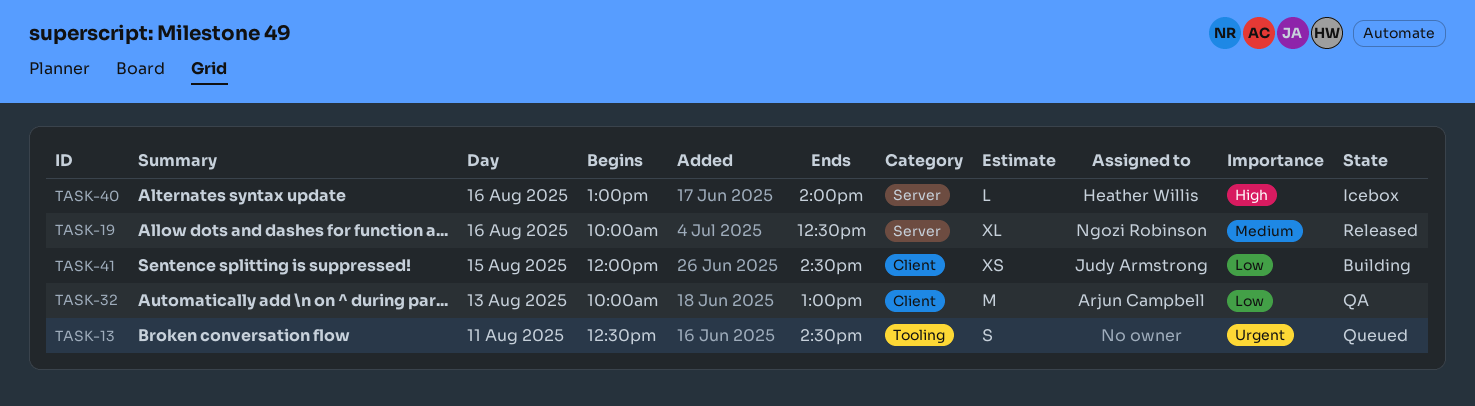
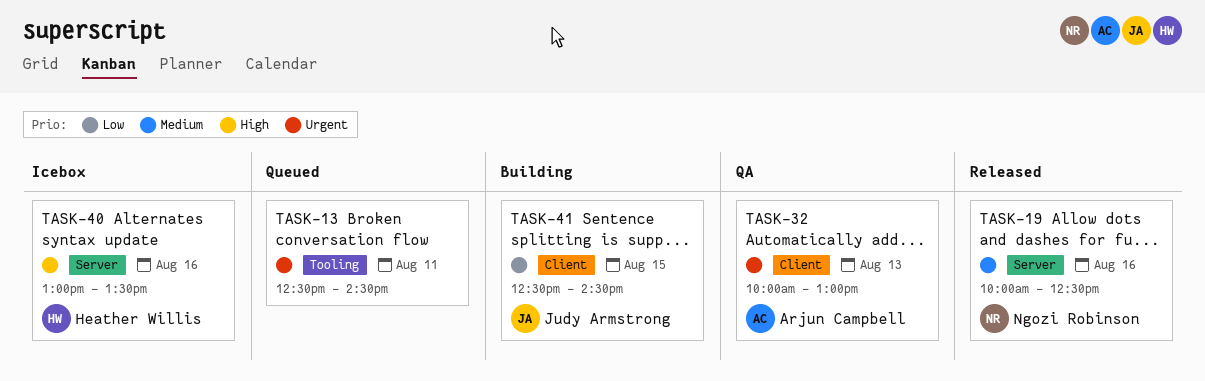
TASK-32, priority: Low -> Urgent
TASK-40, ends: 14:00 -> 13:30
TASK-41, begins: 12:00 -> 12:30

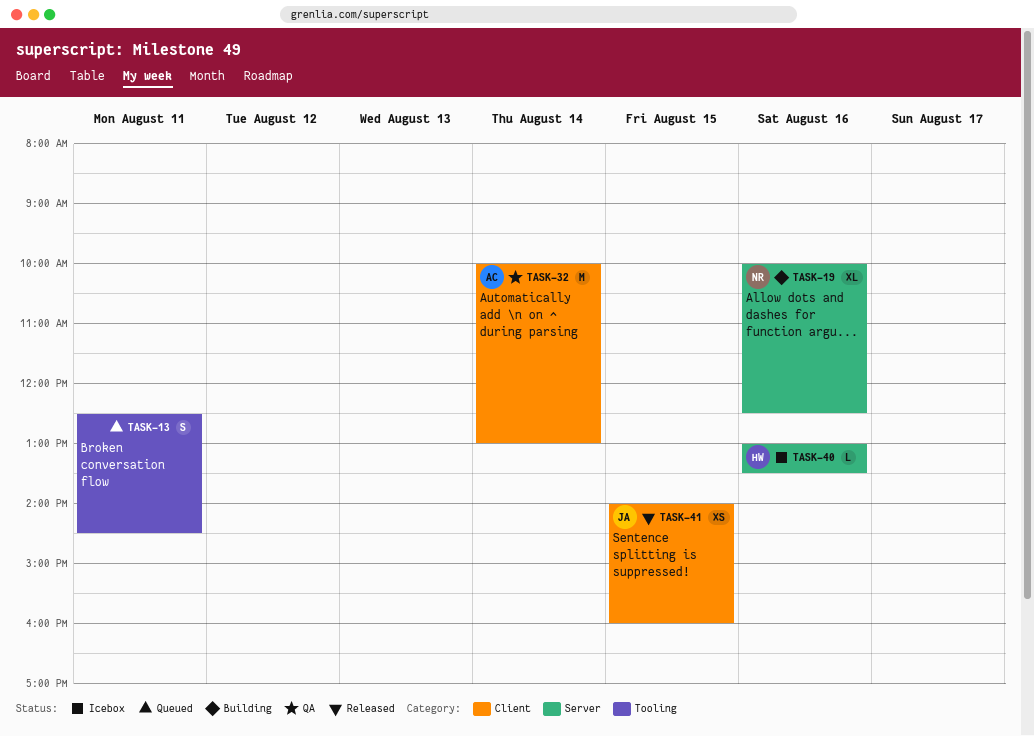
TASK-19, status: Released -> Building
TASK-32, day: Aug 13 -> Aug 14
TASK-41, status: Building -> Released
TASK-41, begins: 12:30 -> 14:00
TASK-41, ends: 14:30 -> 16:00

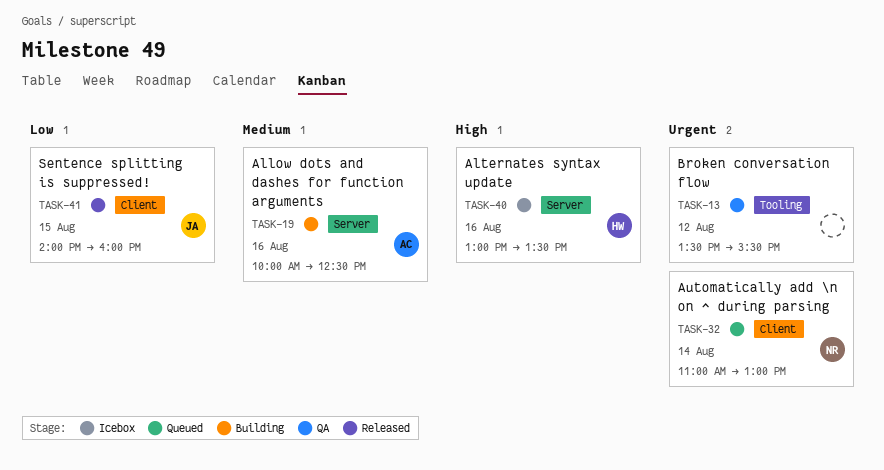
TASK-13, status: Queued -> QA
TASK-13, day: Aug 11 -> Aug 12
TASK-13, begins: 12:30 -> 13:30
TASK-13, ends: 14:30 -> 15:30
TASK-19, owner: NR -> AC
TASK-32, status: QA -> Queued
TASK-32, owner: AC -> NR
TASK-32, begins: 10:00 -> 11:00

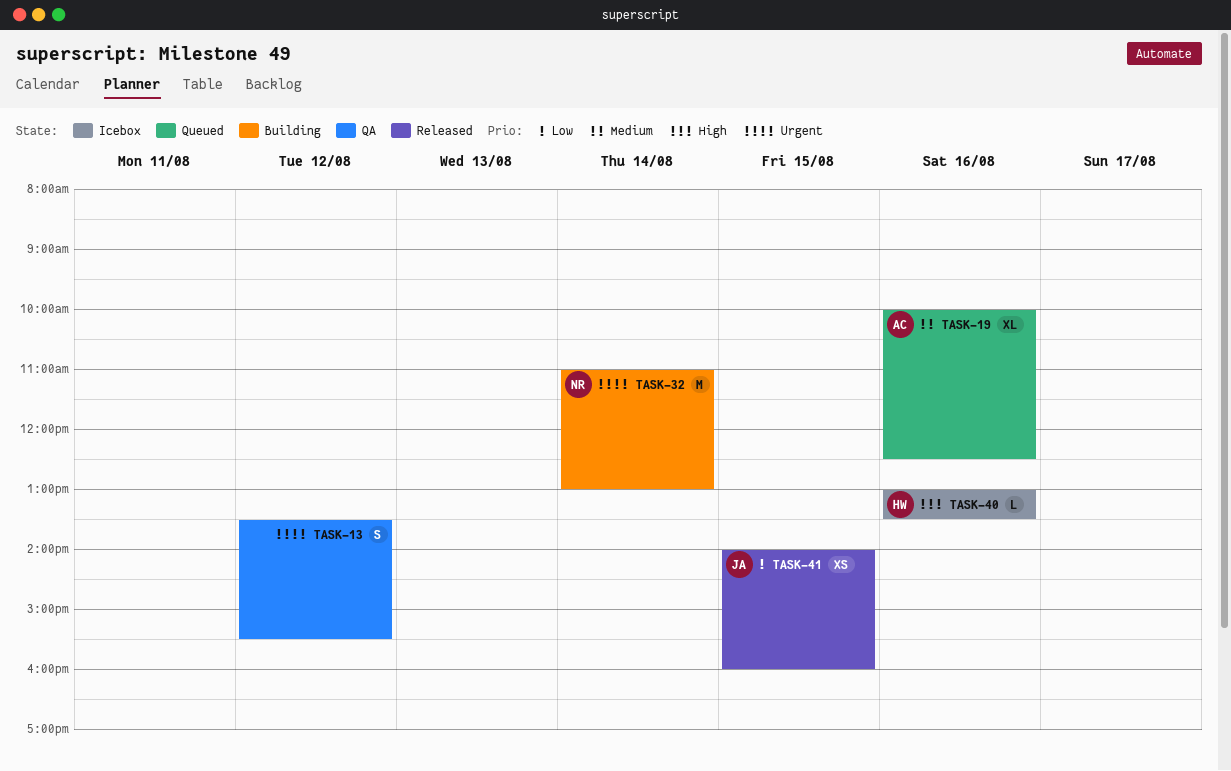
TASK-19, status: Building -> Queued
TASK-32, status: Queued -> Building

